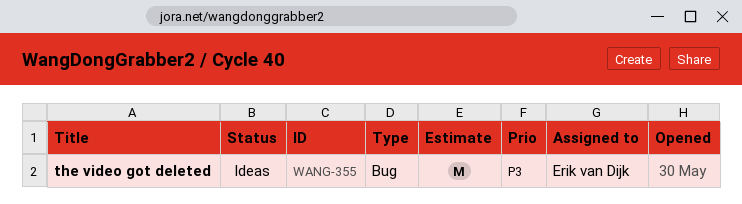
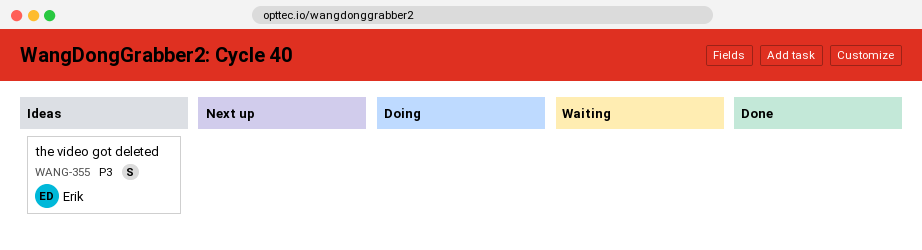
WANG-355, estimate: M -> S

